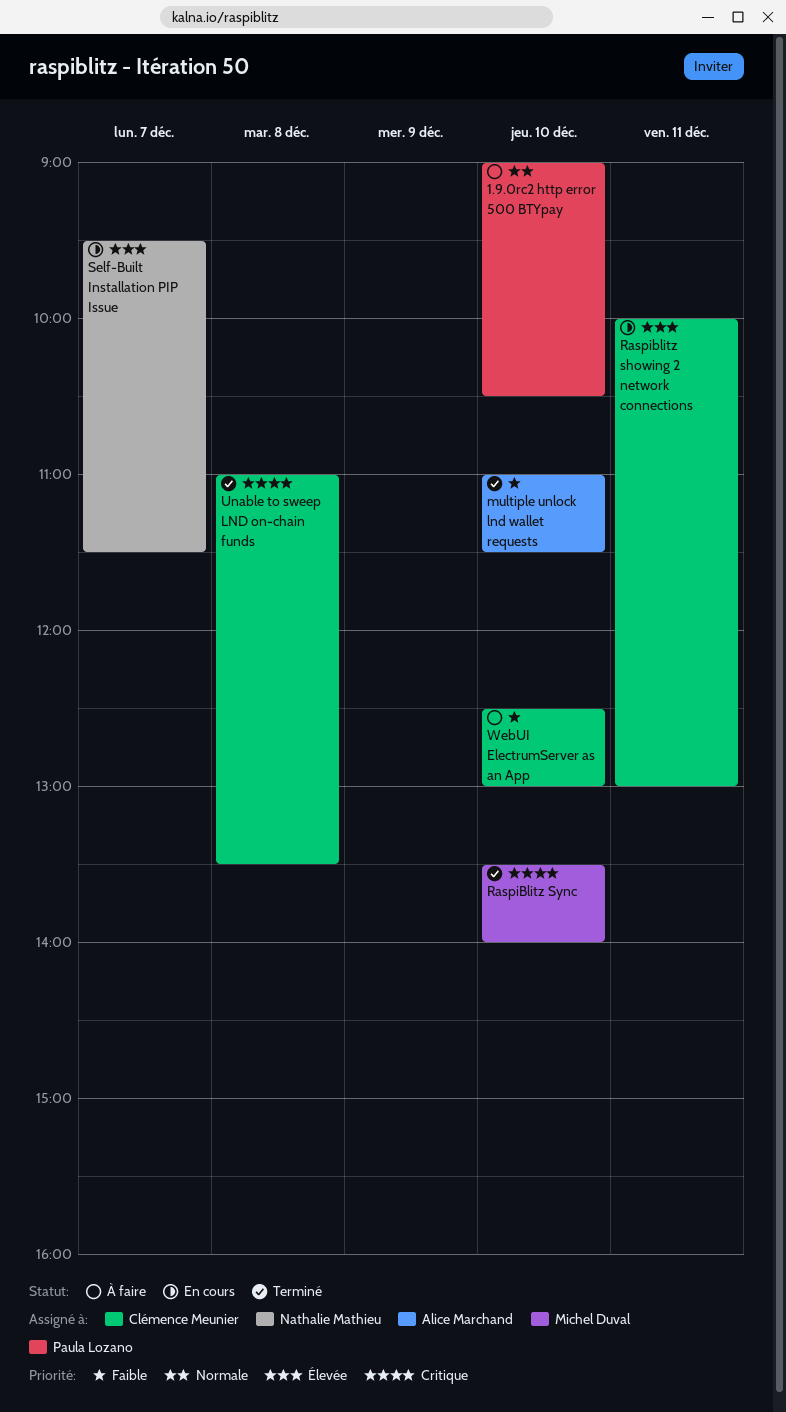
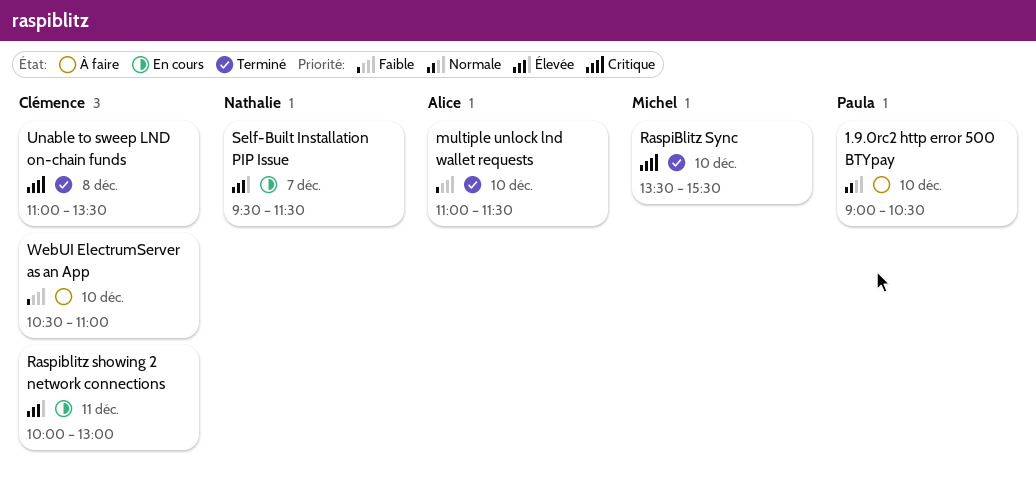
RaspiBlitz Sync, ends: 14:00 -> 15:30
WebUI ElectrumServer as an App, begins: 12:30 -> 10:30
WebUI ElectrumServer as an App, ends: 13:00 -> 11:00

